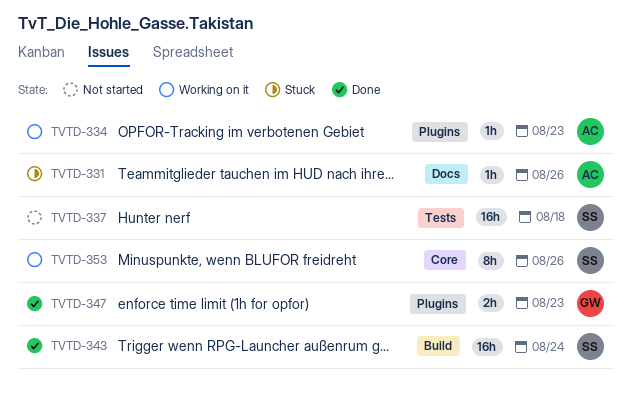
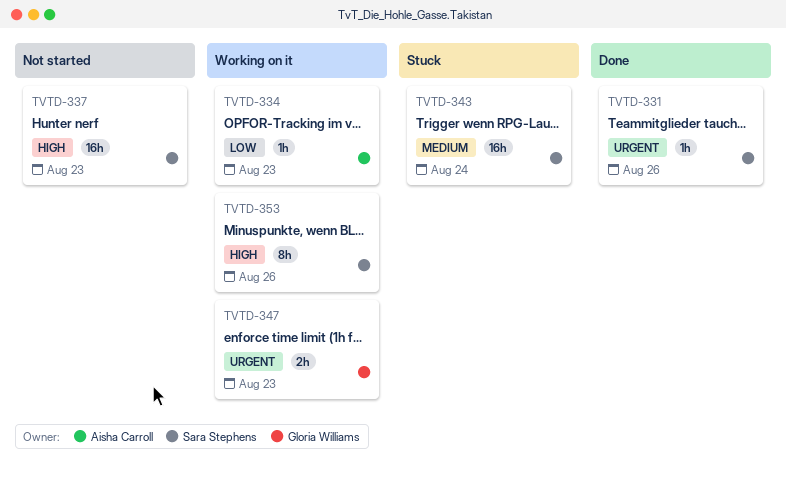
TVTD-331, status: Stuck -> Done
TVTD-331, owner: Aisha Carroll -> Sara Stephens
TVTD-337, due: Aug 18 -> Aug 23
TVTD-343, status: Done -> Stuck
TVTD-347, status: Done -> Working on it

